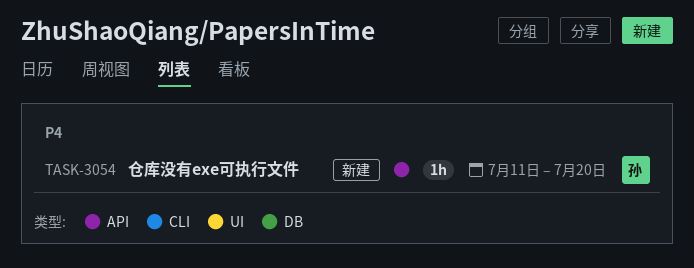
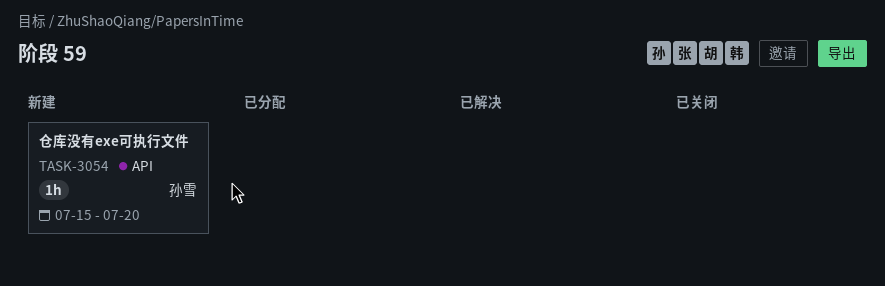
TASK-3054, start: Jul 11 -> Jul 15

